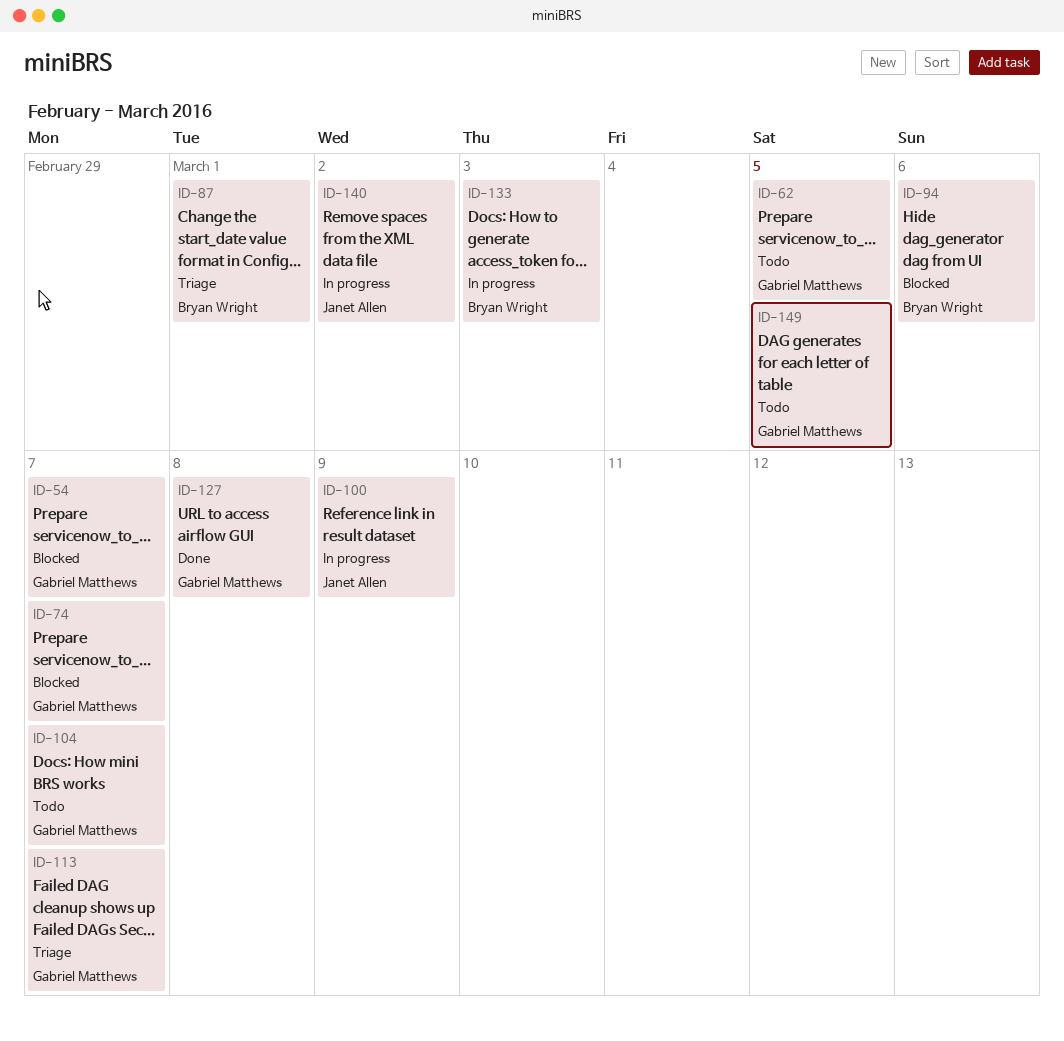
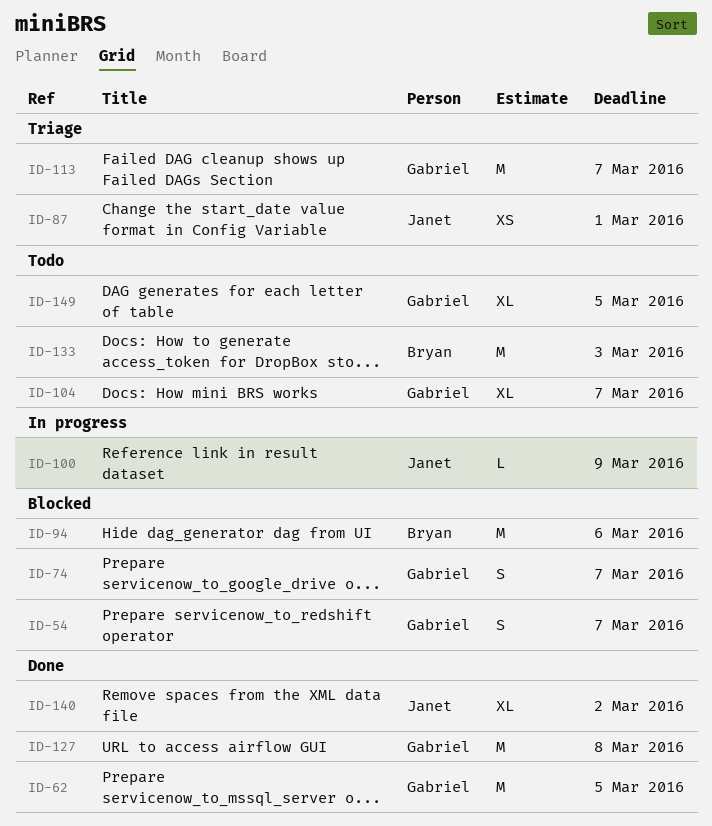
ID-62, status: Todo -> Done
ID-87, owner: Bryan Wright -> Janet Allen
ID-133, status: In progress -> Todo
ID-140, status: In progress -> Done

